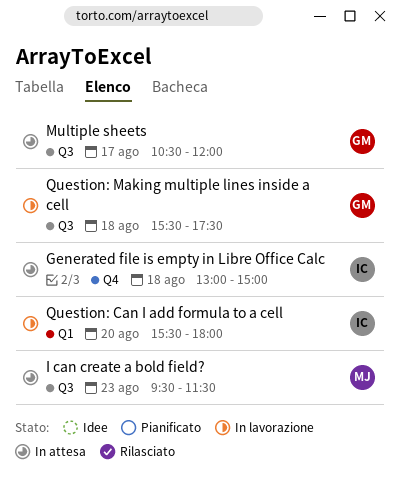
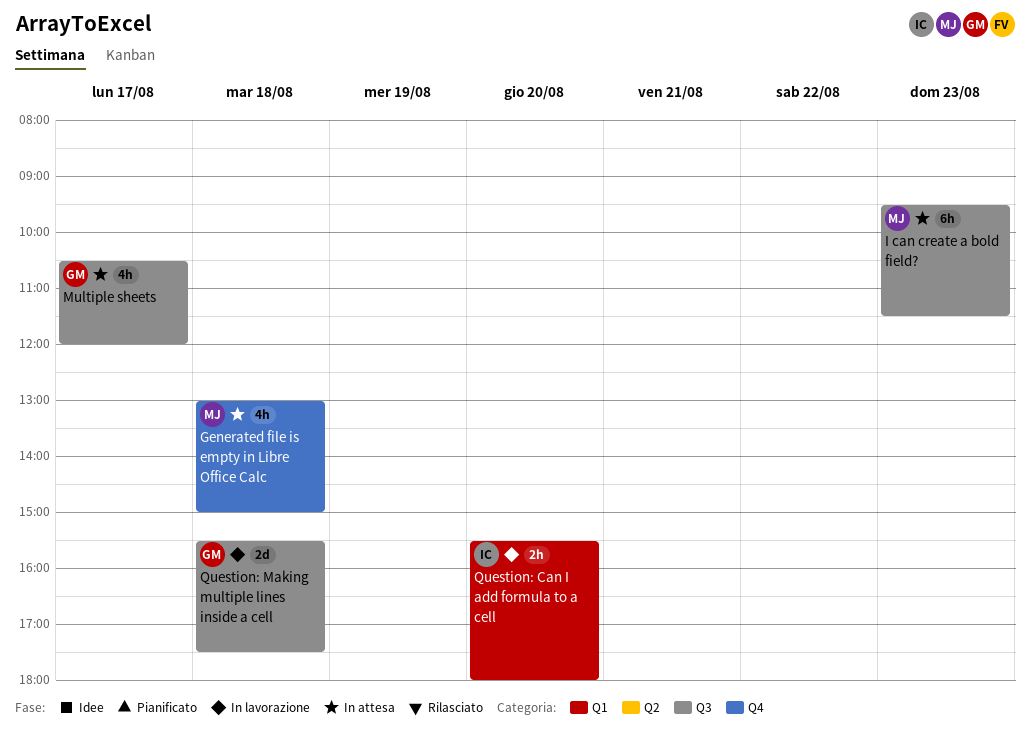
Generated file is empty in Libre Office Calc, owner: IC -> MJ

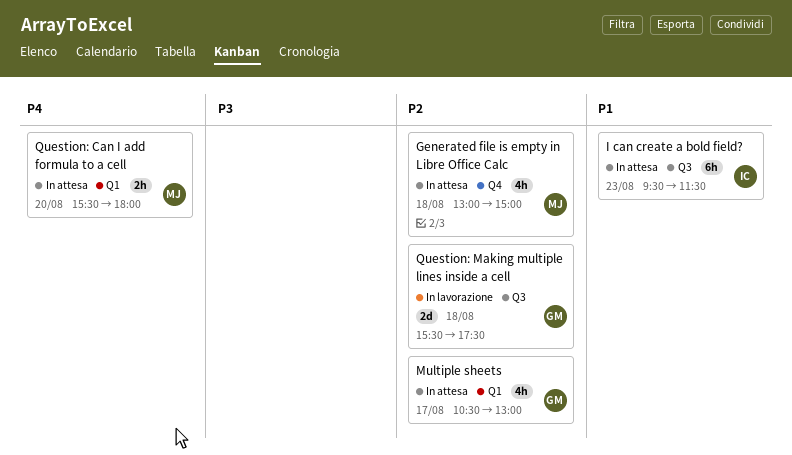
I can create a bold field?, owner: MJ -> IC
Multiple sheets, label: Q3 -> Q1
Multiple sheets, ends: 12:00 -> 13:00
Question: Can I add formula to a cell, status: In lavorazione -> In attesa
Question: Can I add formula to a cell, owner: IC -> MJ

